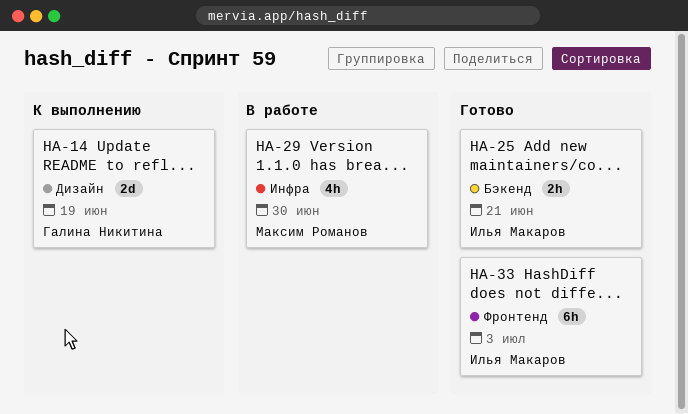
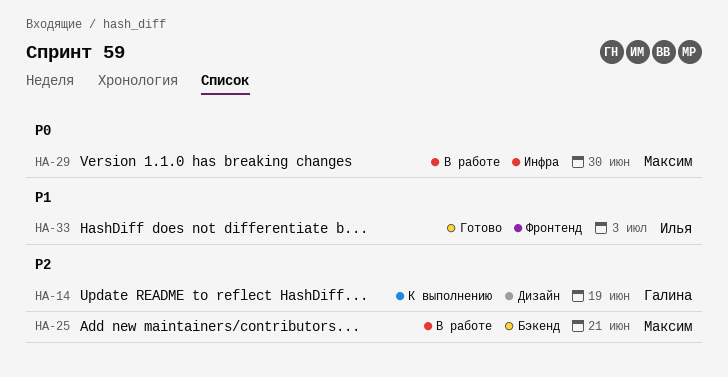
HA-25, status: Готово -> В работе
HA-25, owner: Илья Макаров -> Максим Романов

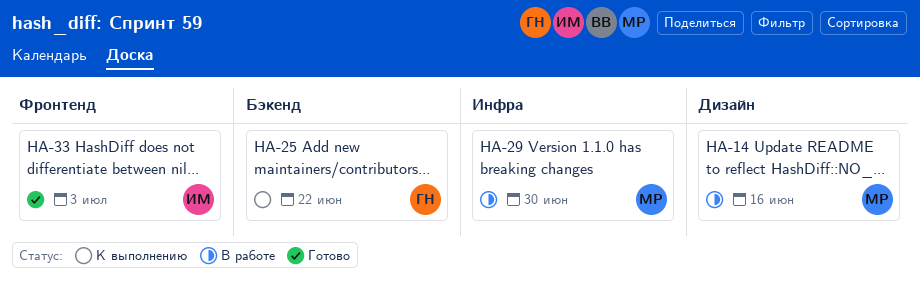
HA-14, status: К выполнению -> В работе
HA-14, owner: Галина -> Максим
HA-14, due: Jun 19 -> Jun 16
HA-25, status: В работе -> К выполнению
HA-25, owner: Максим -> Галина
HA-25, due: Jun 21 -> Jun 22

